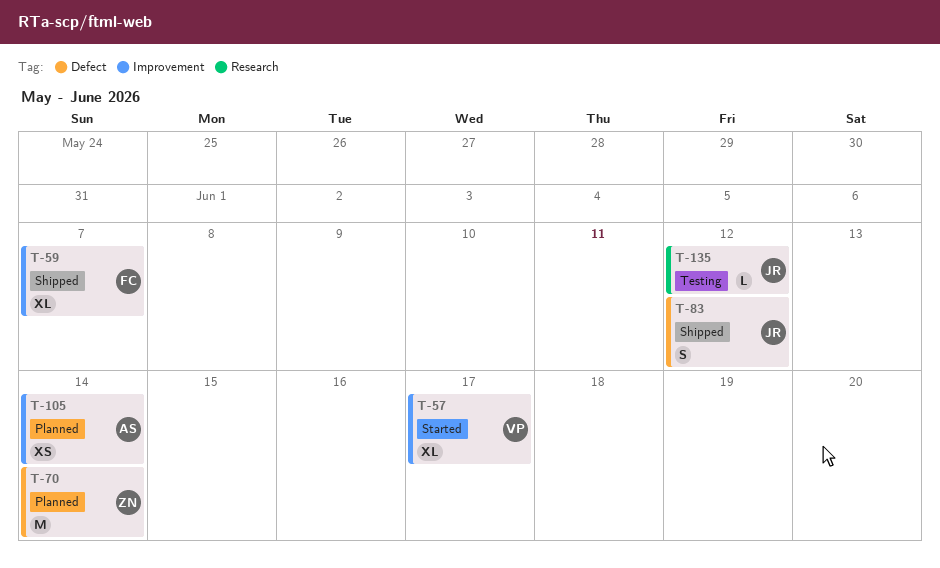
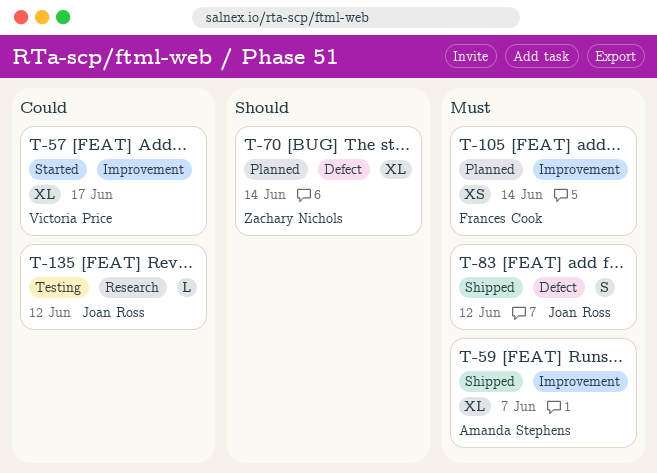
T-59, owner: Frances Cook -> Amanda Stephens
T-70, estimate: M -> XL
T-105, owner: Amanda Stephens -> Frances Cook

